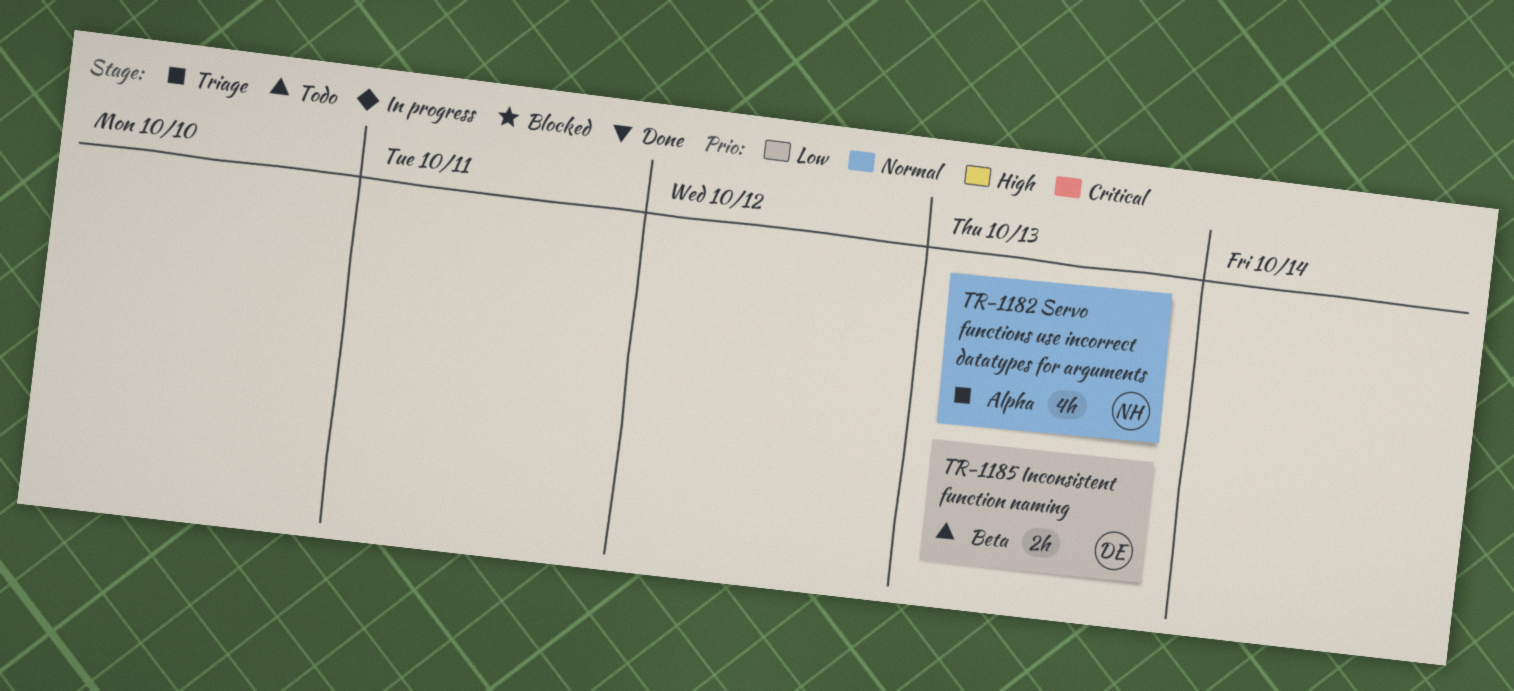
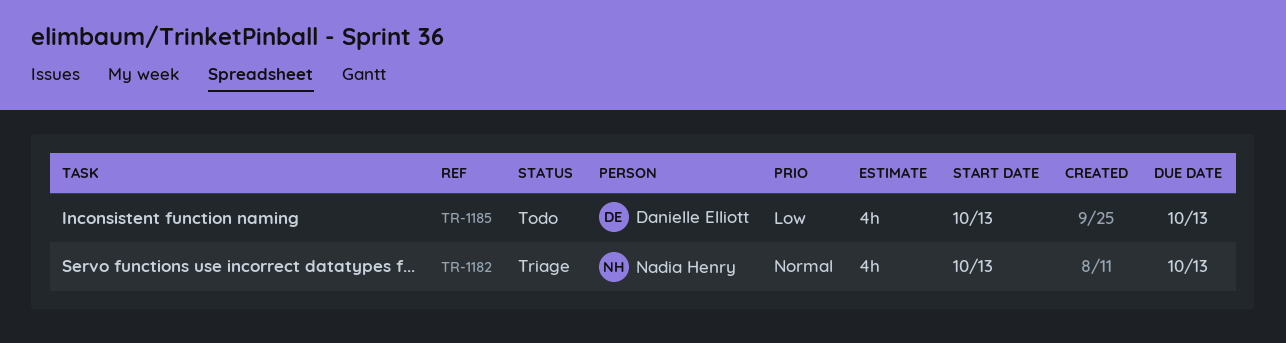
TR-1185, estimate: 2h -> 4h

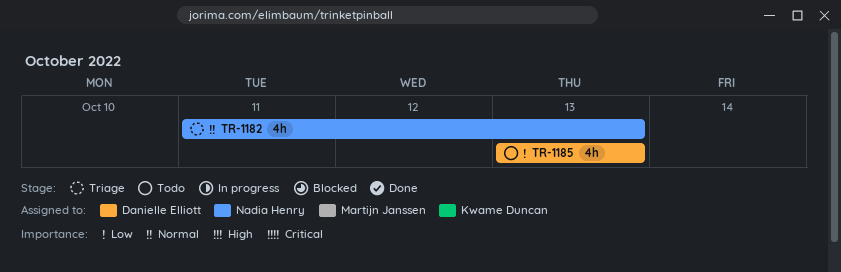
TR-1182, start: Oct 13 -> Oct 11

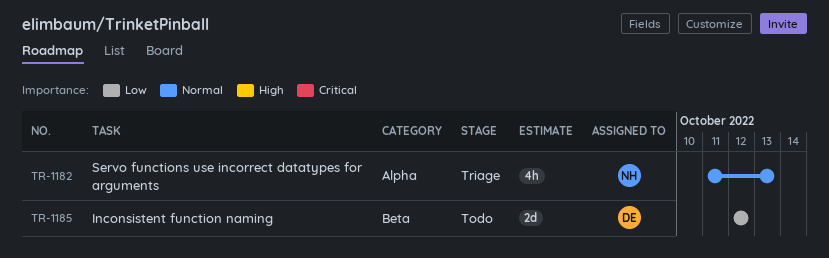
TR-1185, estimate: 4h -> 2d
TR-1185, start: Oct 13 -> Oct 12
TR-1185, due: Oct 13 -> Oct 12

